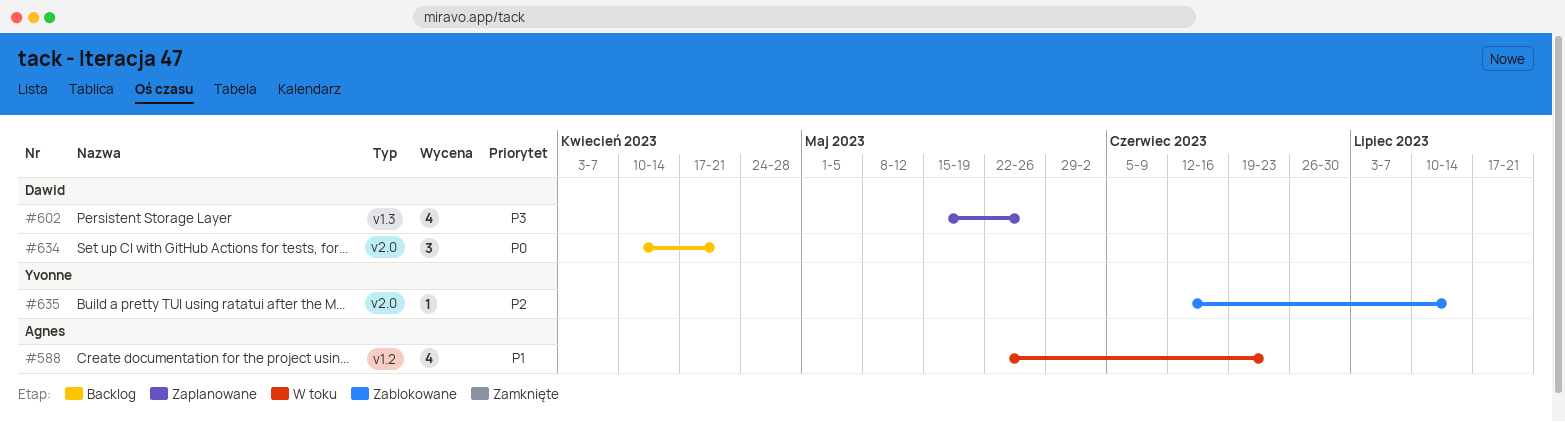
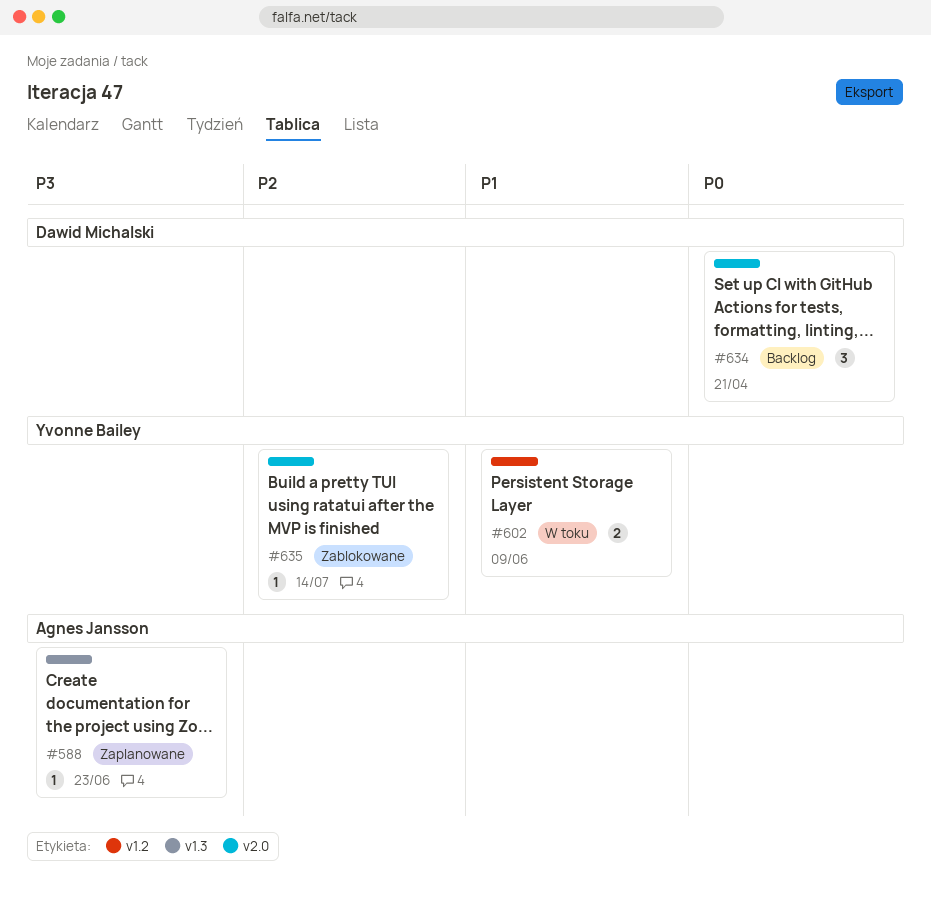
#588, status: W toku -> Zaplanowane
#588, priority: P1 -> P3
#588, label: v1.2 -> v1.3
#588, estimate: 4 -> 1
#602, status: Zaplanowane -> W toku
#602, owner: Dawid Michalski -> Yvonne Bailey
#602, priority: P3 -> P1
#602, label: v1.3 -> v1.2
#602, estimate: 4 -> 2
#602, due: May 26 -> Jun 9

